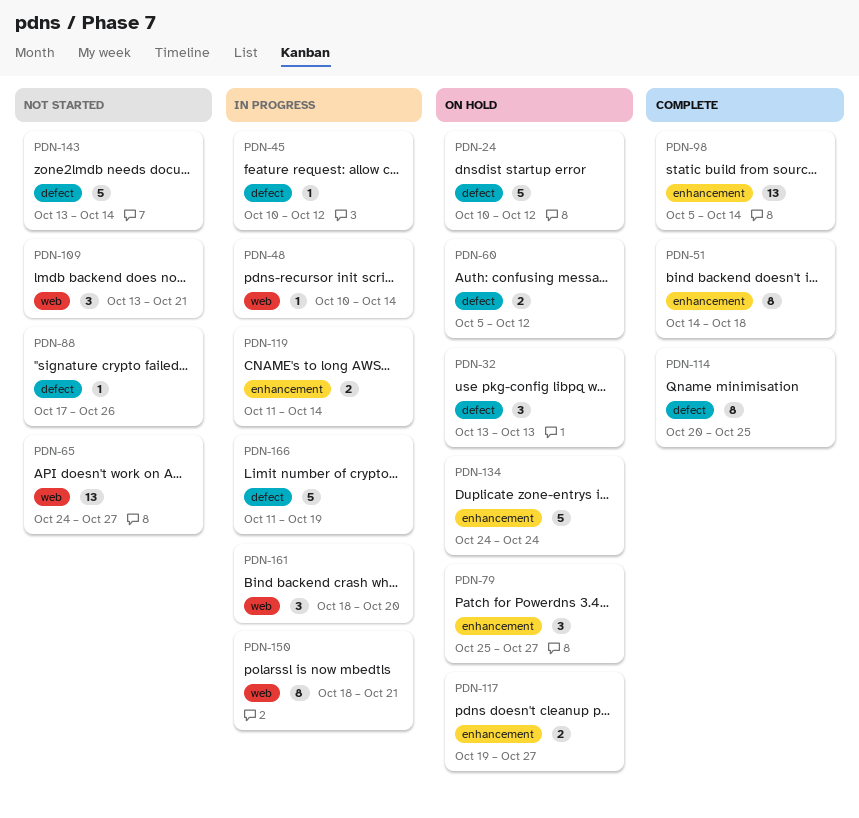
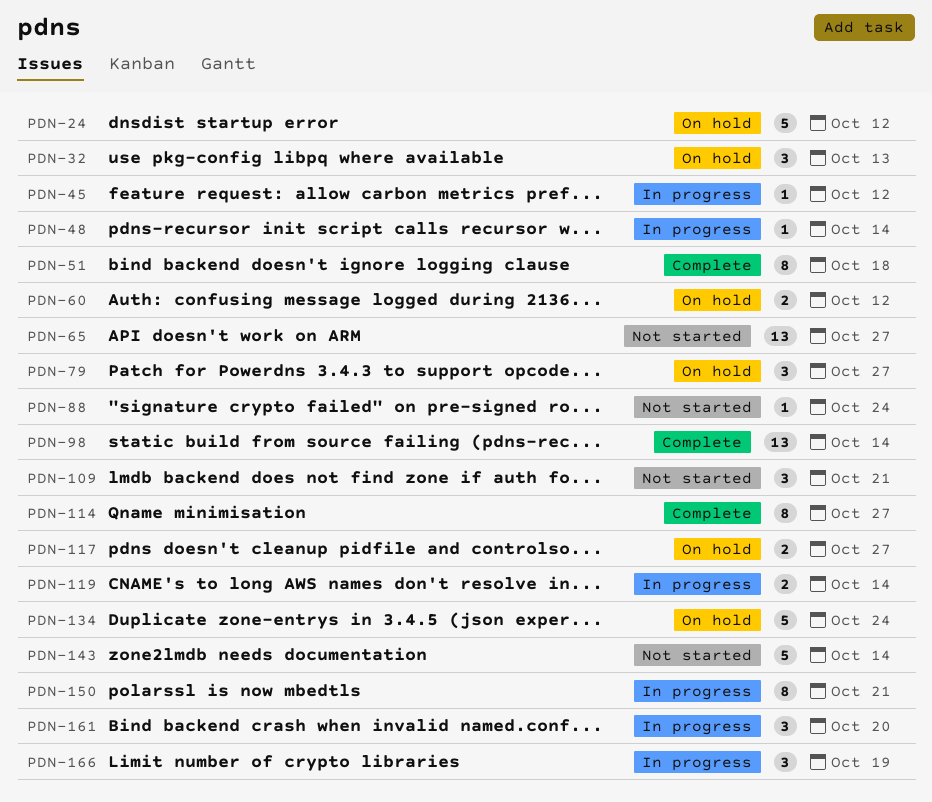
PDN-88, due: Oct 26 -> Oct 24
PDN-114, due: Oct 25 -> Oct 27
PDN-166, estimate: 5 -> 3

